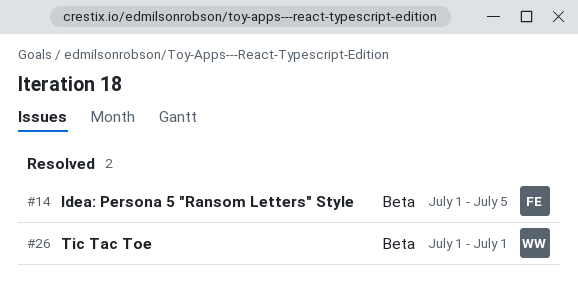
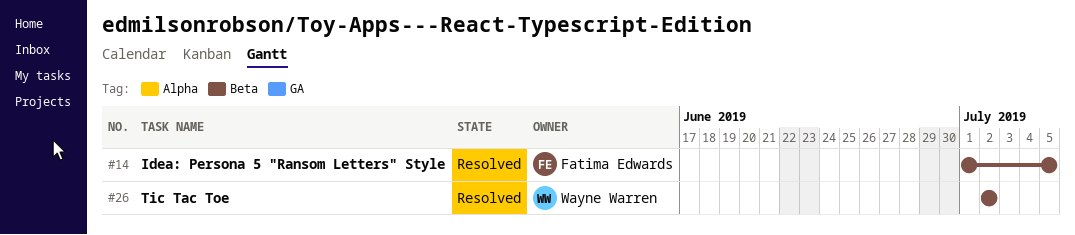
#26, start: Jul 1 -> Jul 2
#26, due: Jul 1 -> Jul 2

